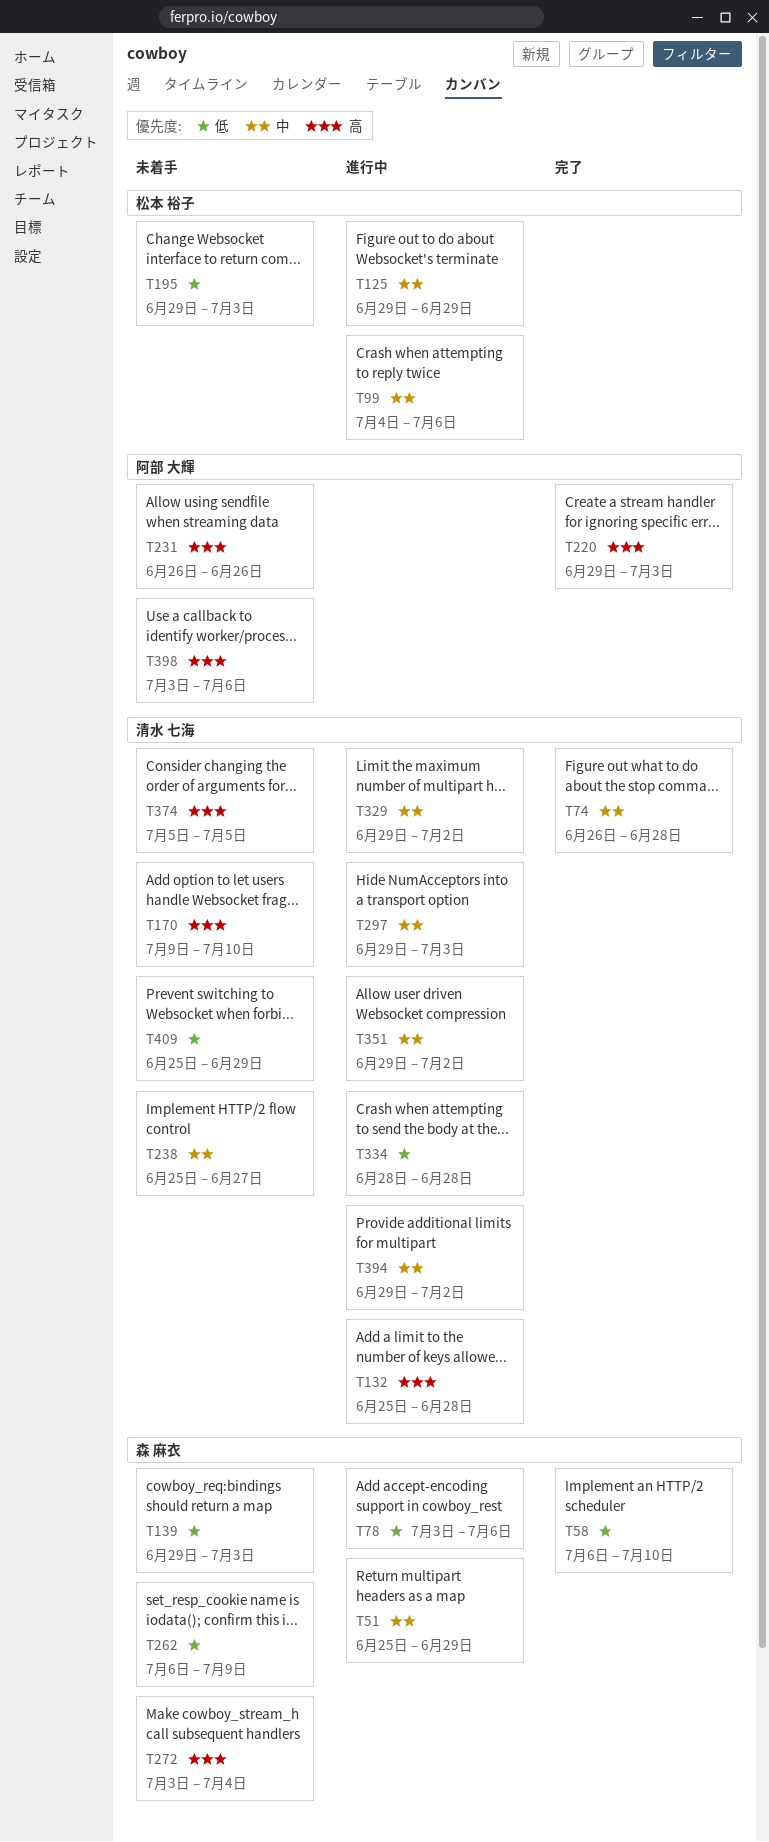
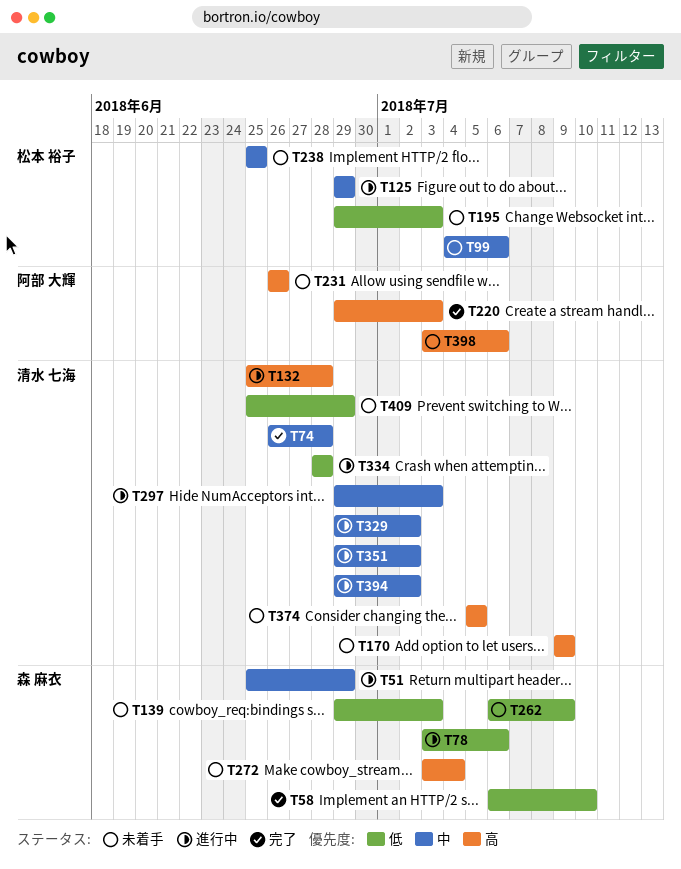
T99, status: 進行中 -> 未着手
T170, due: Jul 10 -> Jul 9
T238, owner: 清水 七海 -> 松本 裕子
T238, due: Jun 27 -> Jun 25

